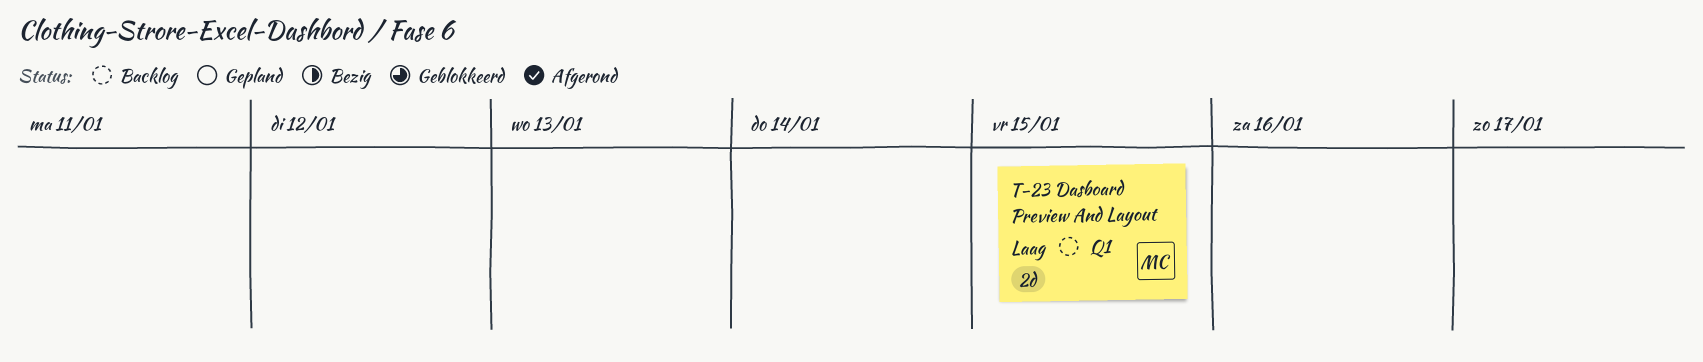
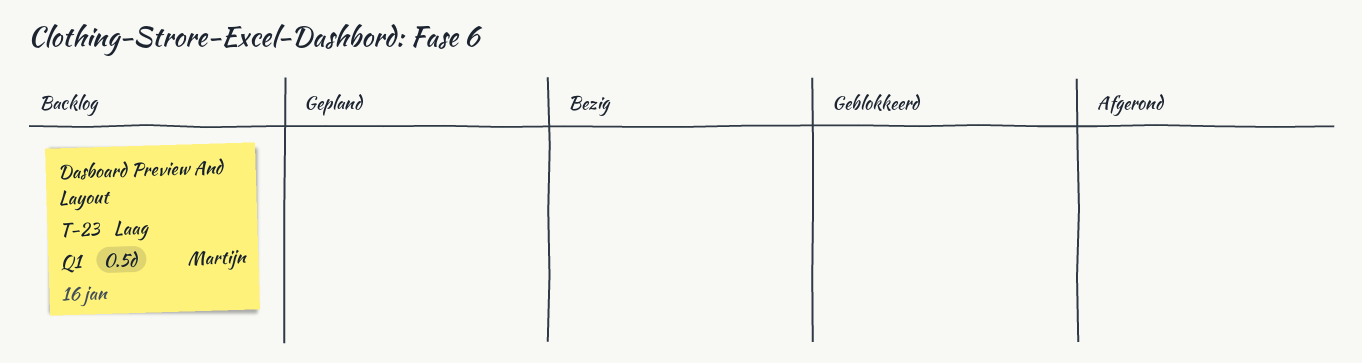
T-23, estimate: 2d -> 0.5d
T-23, due: Jan 15 -> Jan 16

